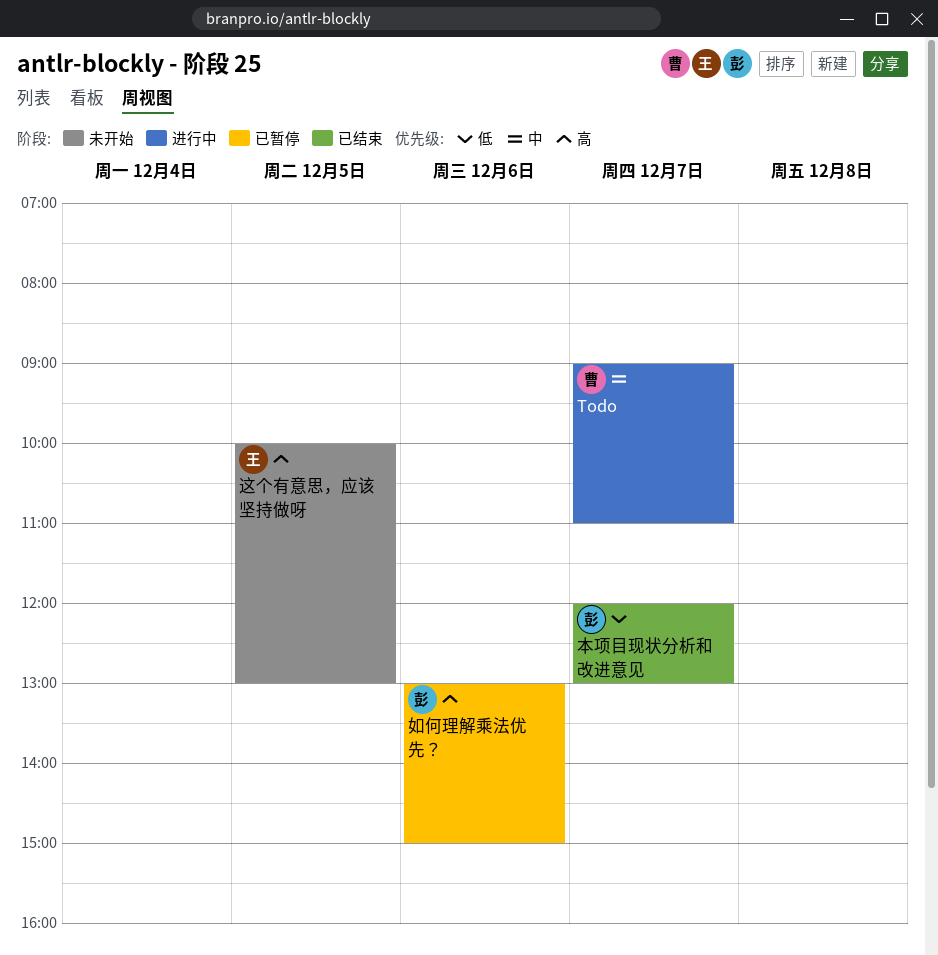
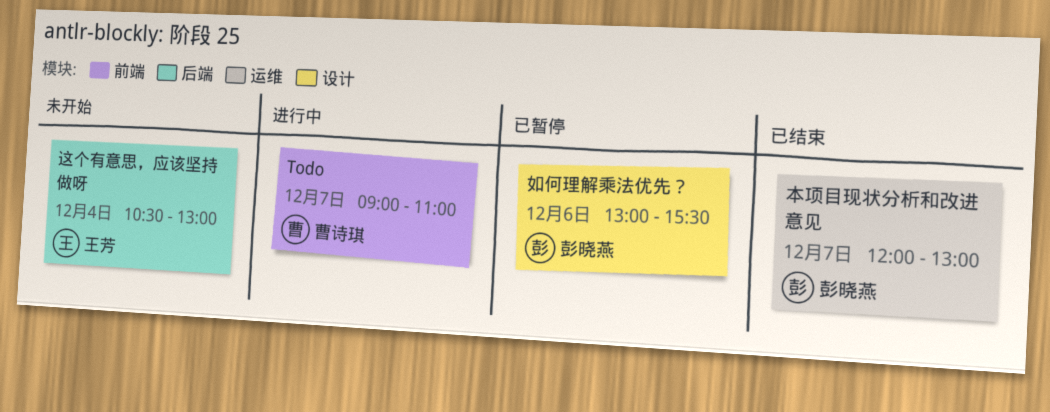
如何理解乘法优先？, ends: 15:00 -> 15:30
这个有意思，应该坚持做呀, day: Dec 5 -> Dec 4
这个有意思，应该坚持做呀, begins: 10:00 -> 10:30

